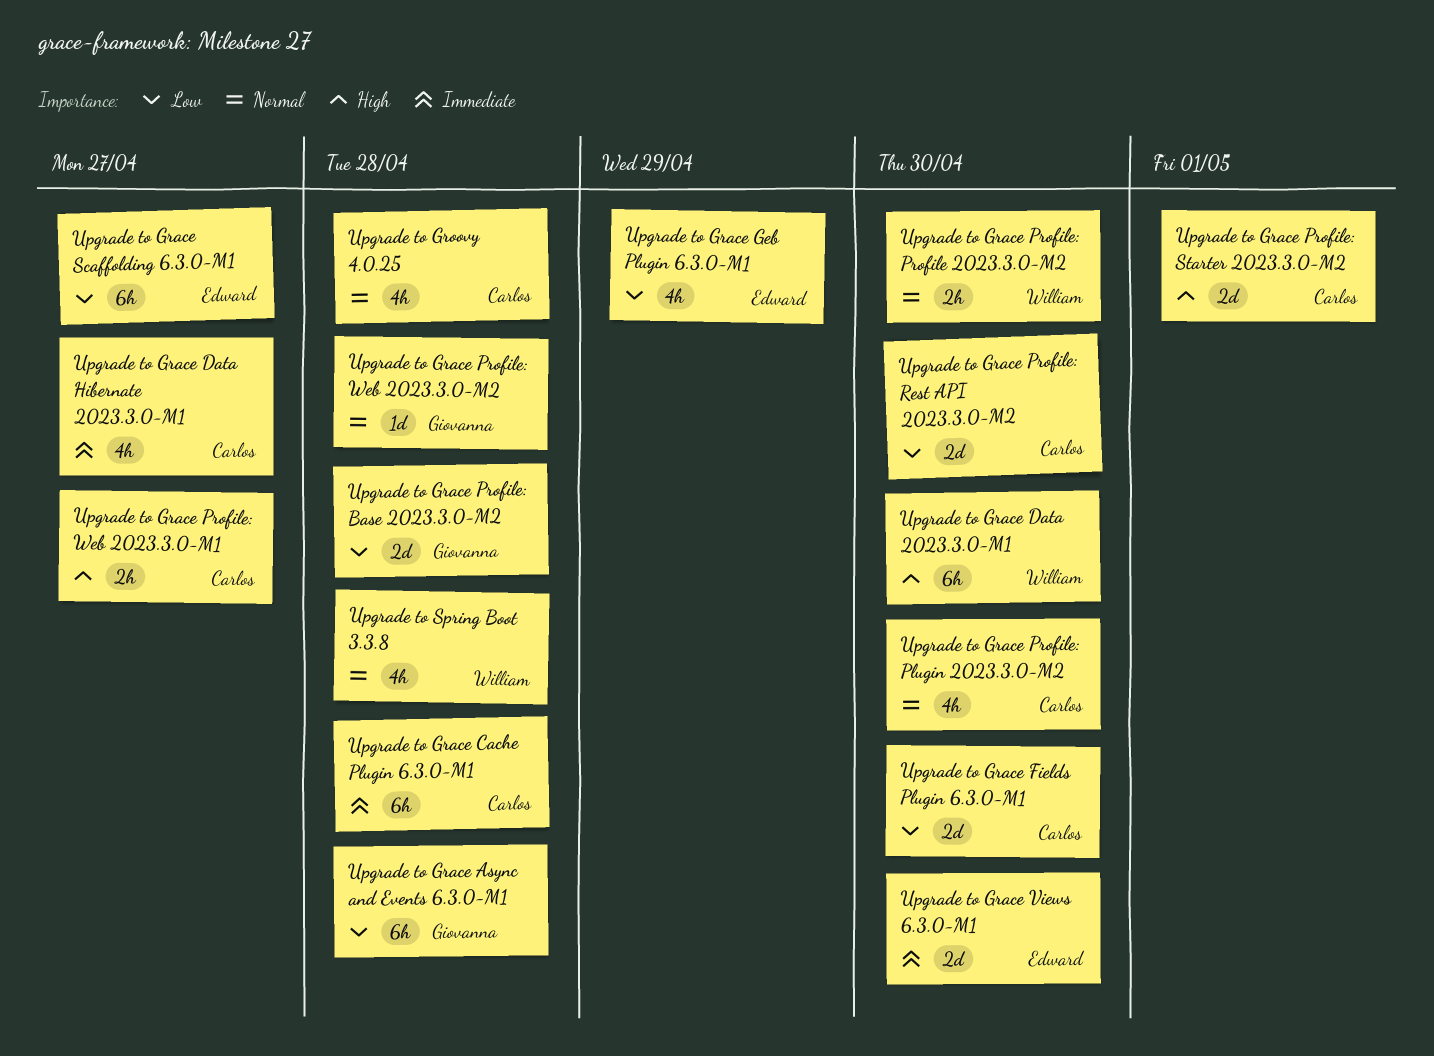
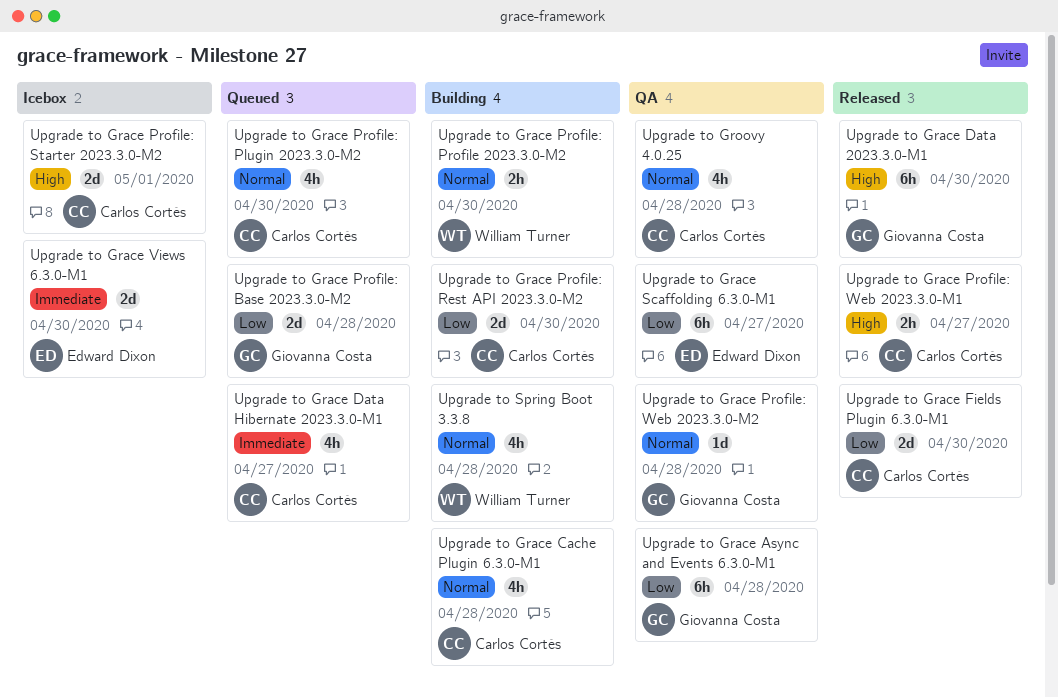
Upgrade to Grace Cache Plugin 6.3.0-M1, priority: Immediate -> Normal
Upgrade to Grace Cache Plugin 6.3.0-M1, estimate: 6h -> 4h
Upgrade to Grace Data 2023.3.0-M1, owner: William Turner -> Giovanna Costa
Upgrade to Grace Geb Plugin 6.3.0-M1: present -> none

